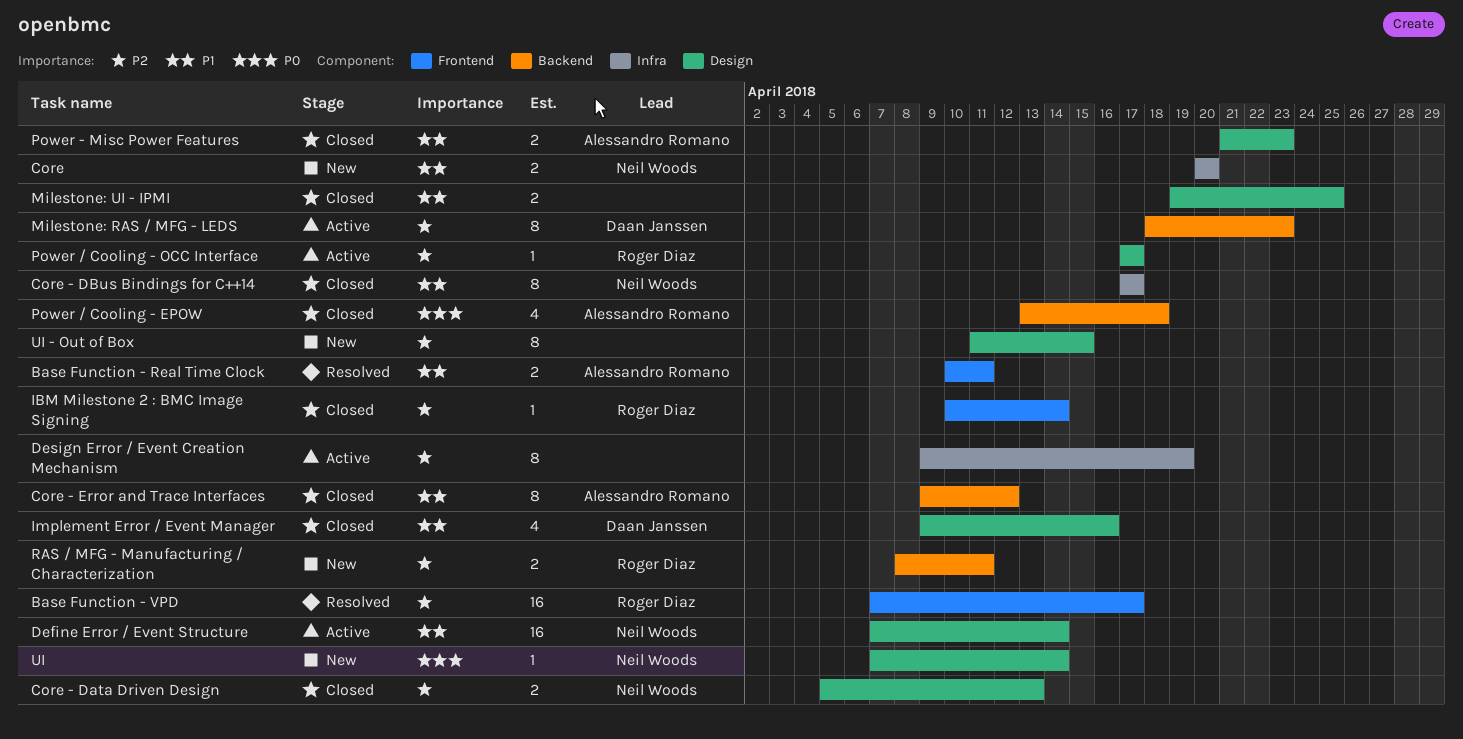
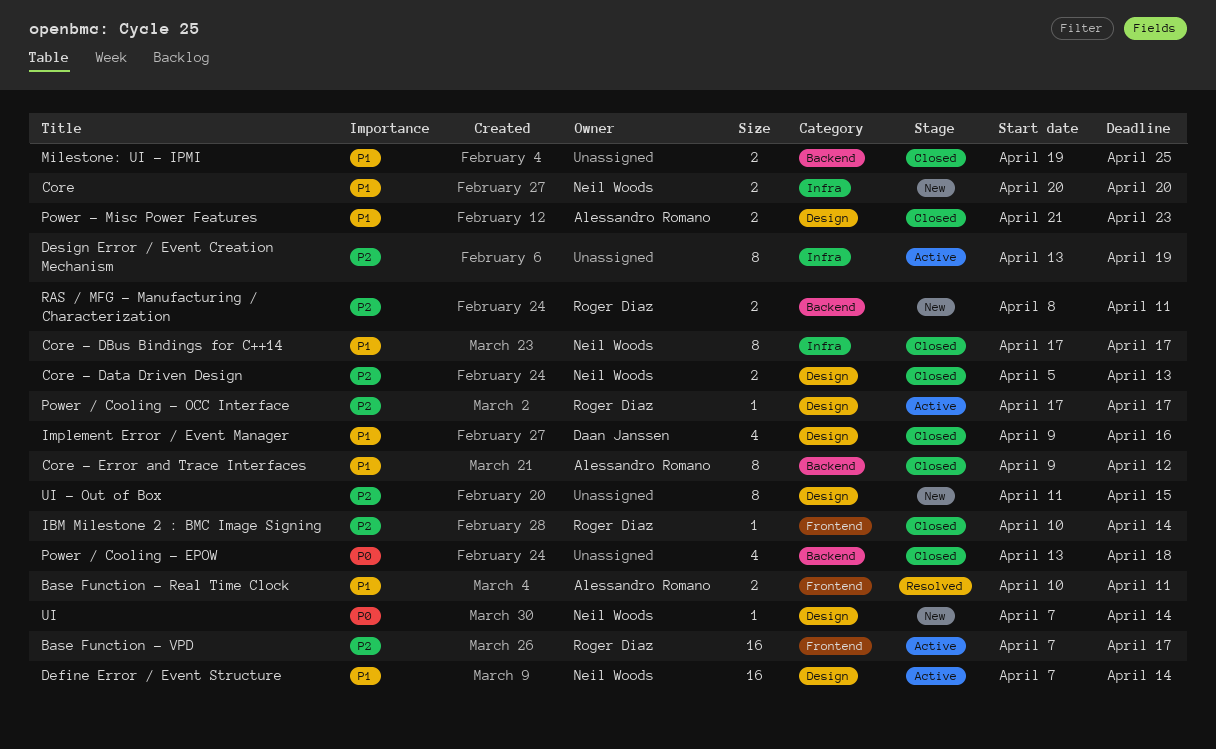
Base Function - VPD, status: Resolved -> Active
Design Error / Event Creation Mechanism, start: Apr 9 -> Apr 13
Milestone: RAS / MFG - LEDS: present -> none
Milestone: UI - IPMI, label: Design -> Backend
Power / Cooling - EPOW, owner: Alessandro Romano -> none

